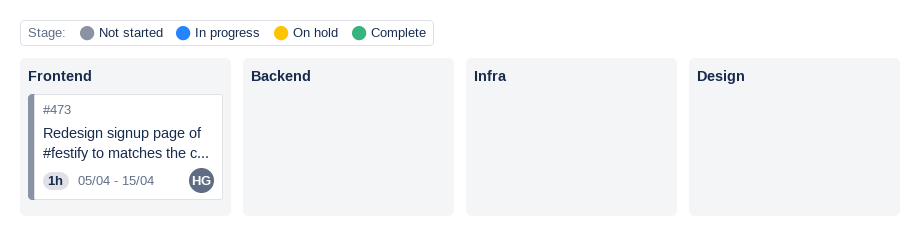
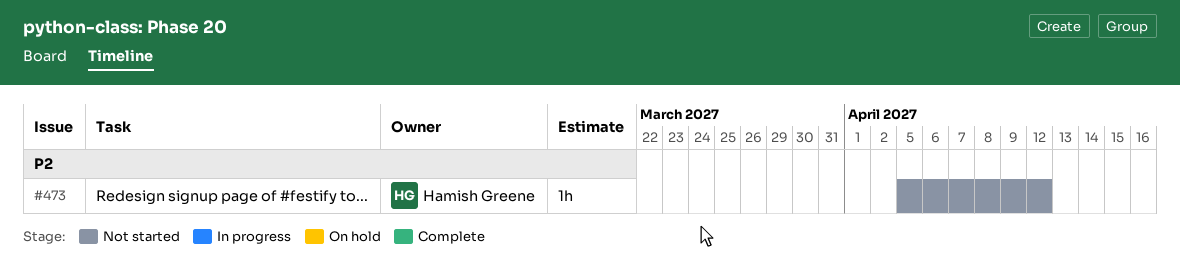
#473, due: Apr 15 -> Apr 12

